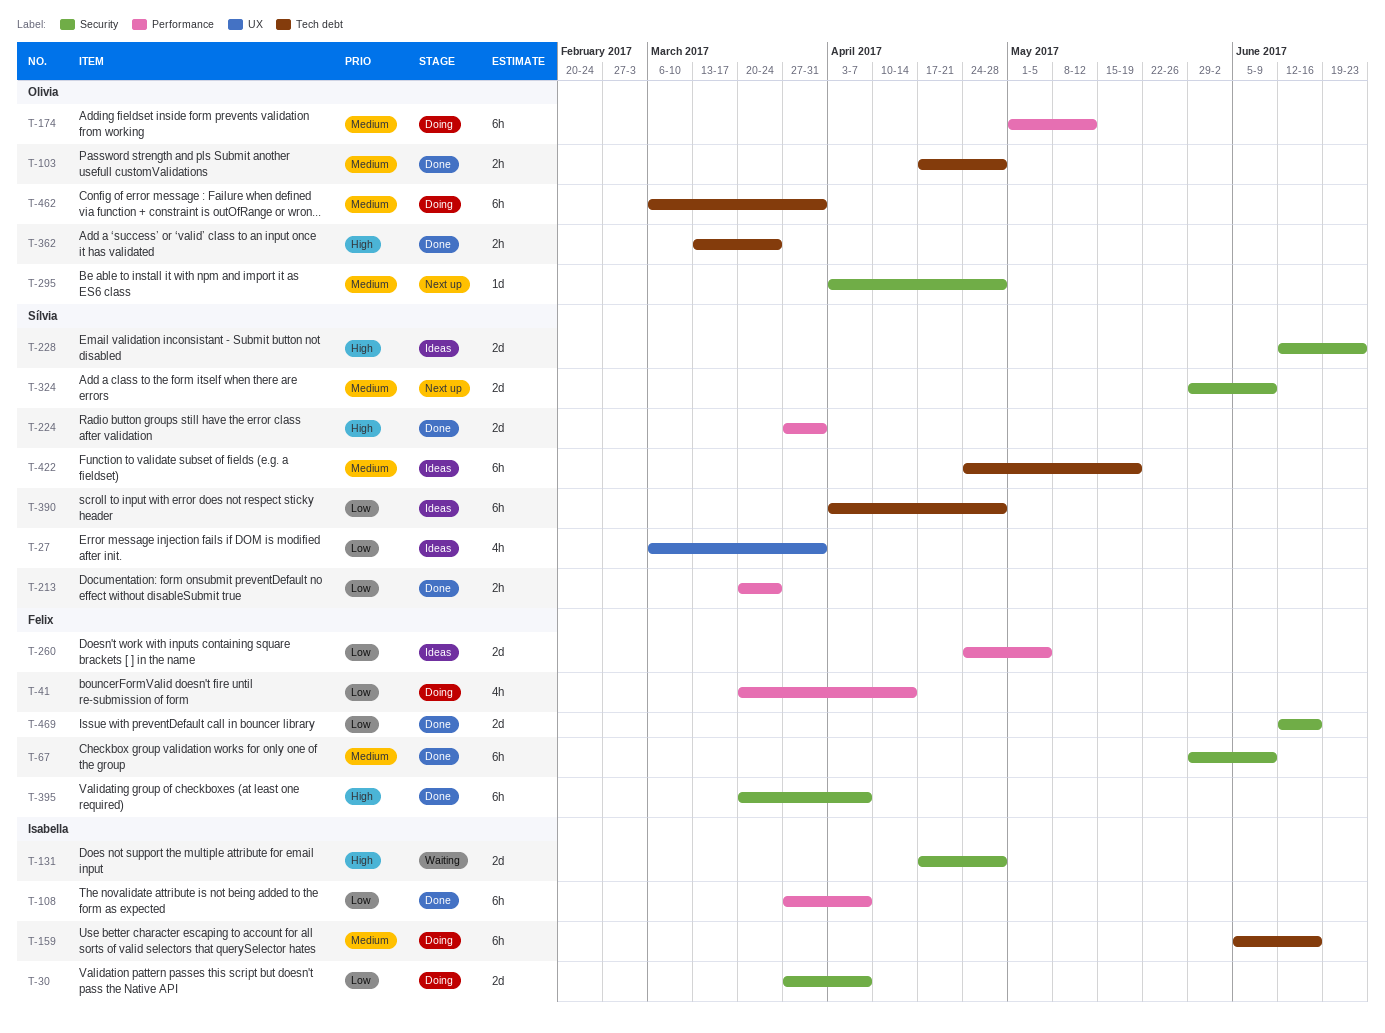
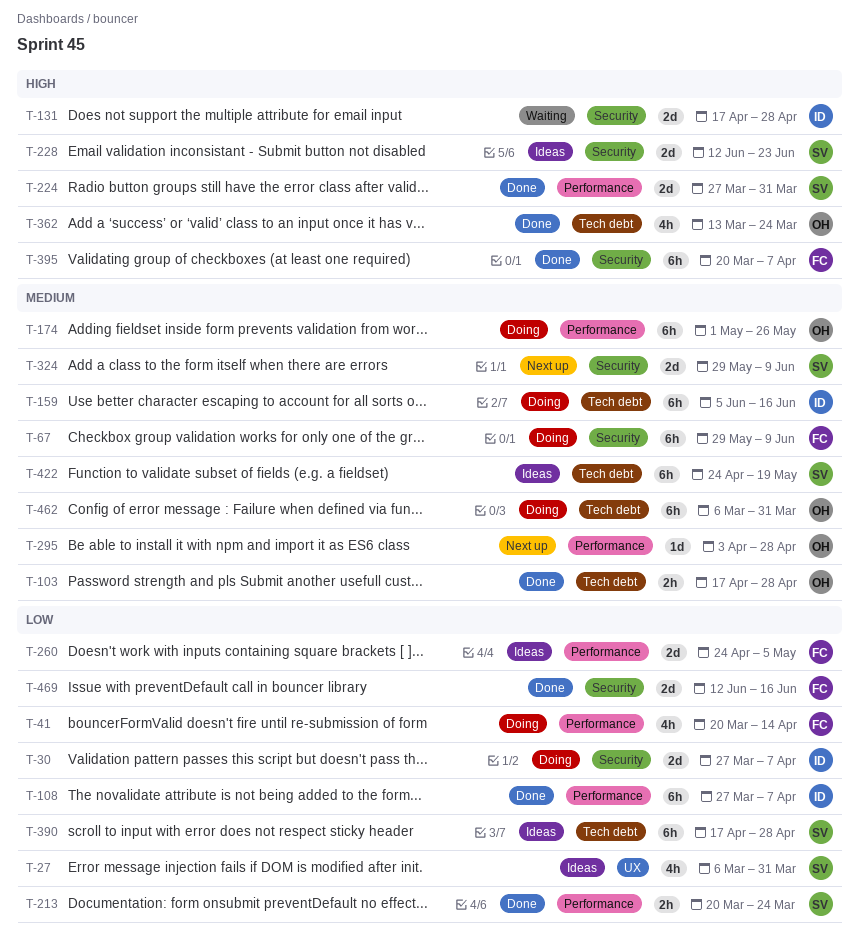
T-67, status: Done -> Doing
T-174, due: May 12 -> May 26
T-295, label: Security -> Performance
T-362, estimate: 2h -> 4h
T-390, start: Apr 3 -> Apr 17

